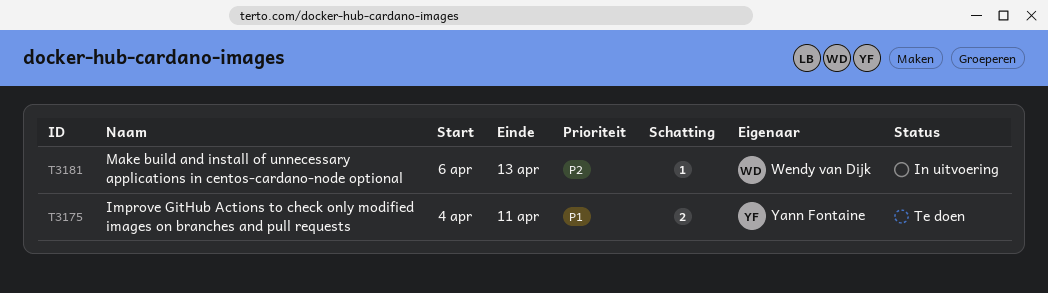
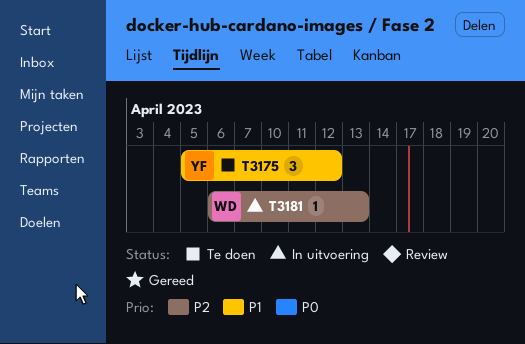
T3175, estimate: 2 -> 3
T3175, start: Apr 4 -> Apr 5
T3175, due: Apr 11 -> Apr 12

